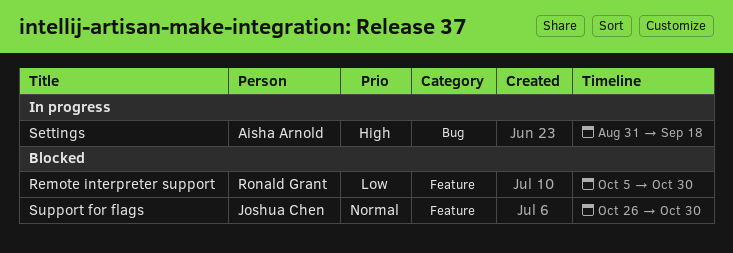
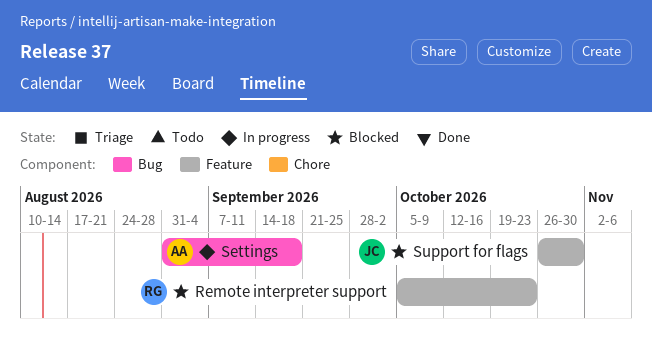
Remote interpreter support, due: Oct 30 -> Oct 23

